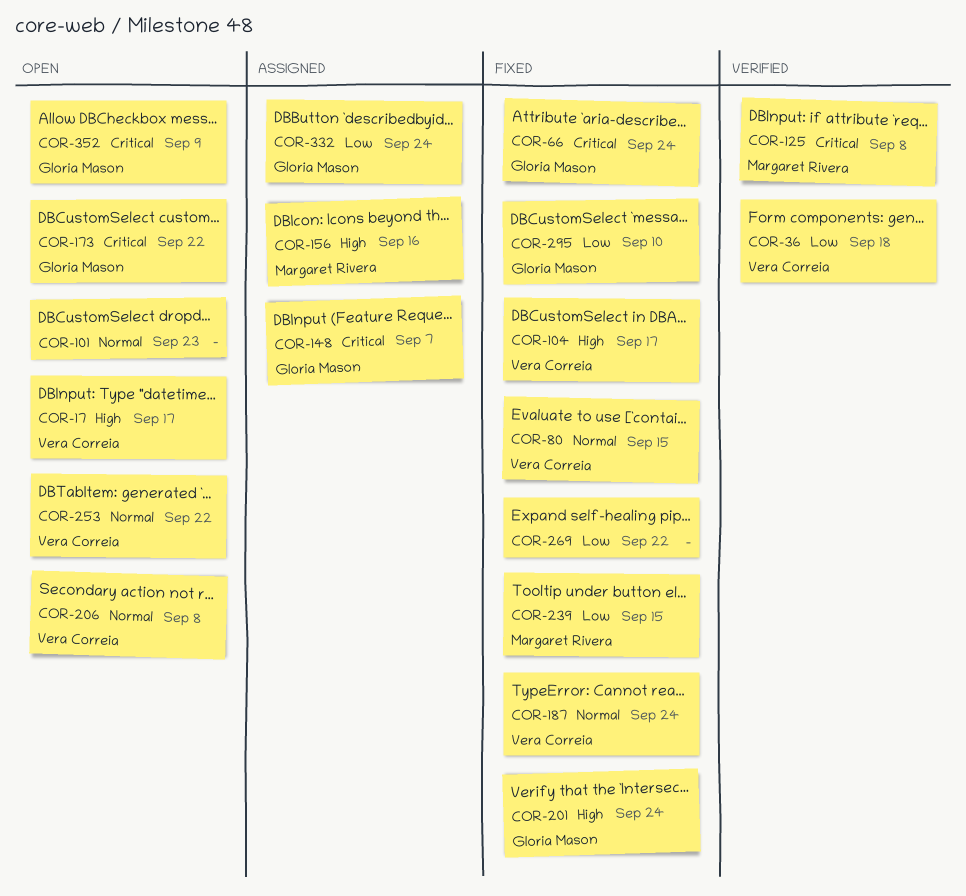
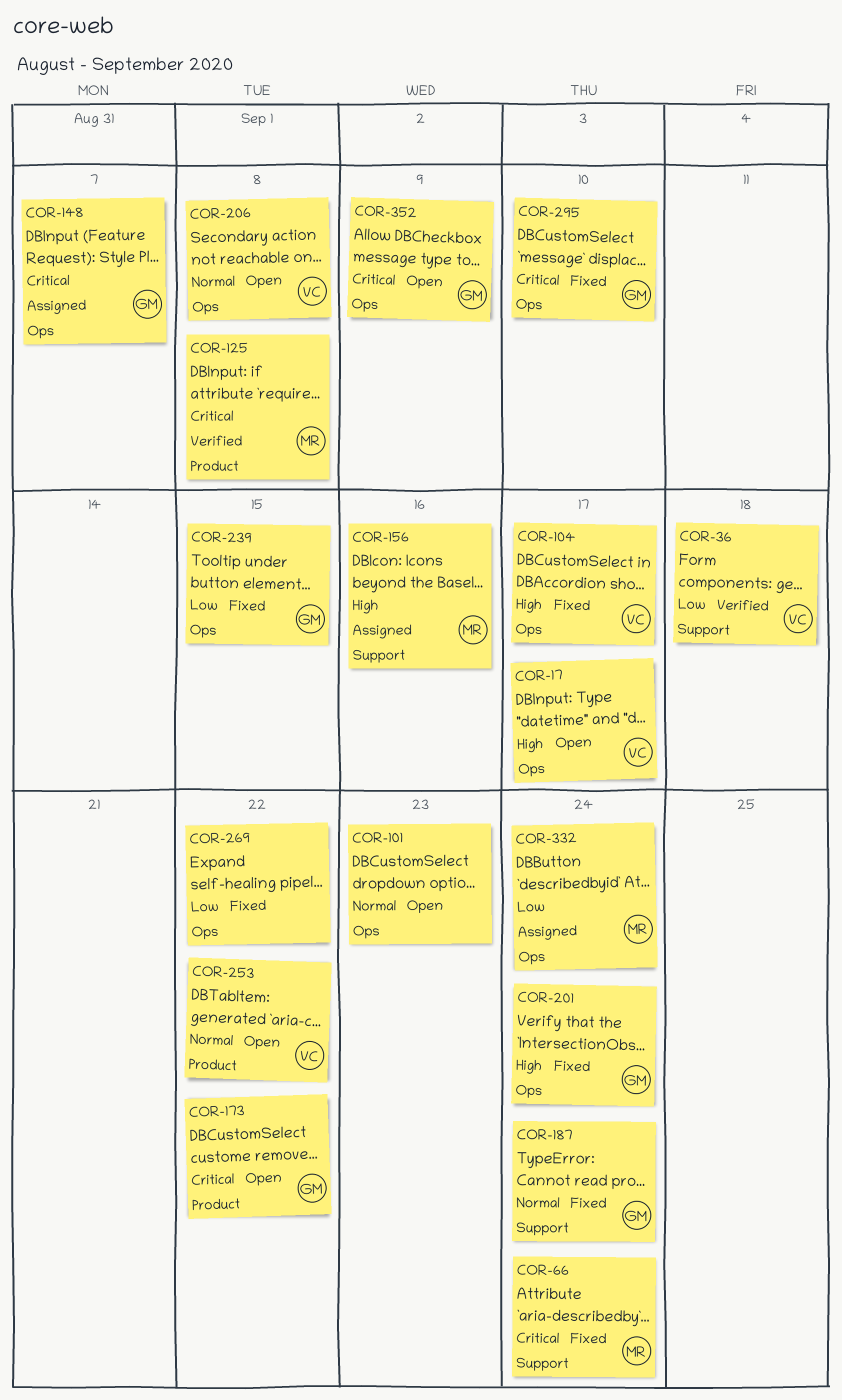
COR-66, owner: Gloria Mason -> Margaret Rivera
COR-80: present -> none
COR-187, owner: Vera Correia -> Gloria Mason
COR-239, owner: Margaret Rivera -> Gloria Mason
COR-295, priority: Low -> Critical
COR-332, owner: Gloria Mason -> Margaret Rivera

